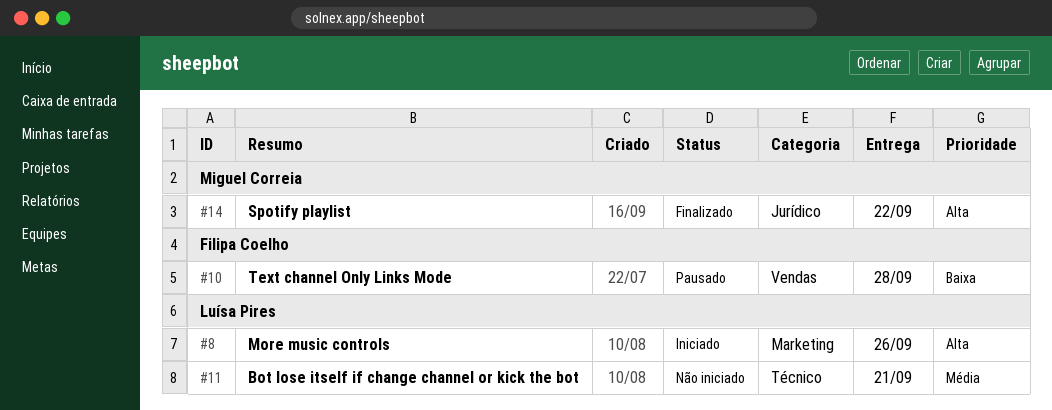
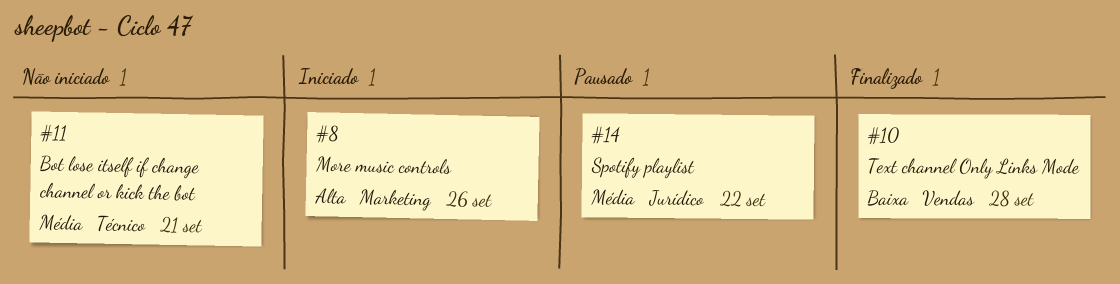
#10, status: Pausado -> Finalizado
#14, status: Finalizado -> Pausado
#14, priority: Alta -> Média

